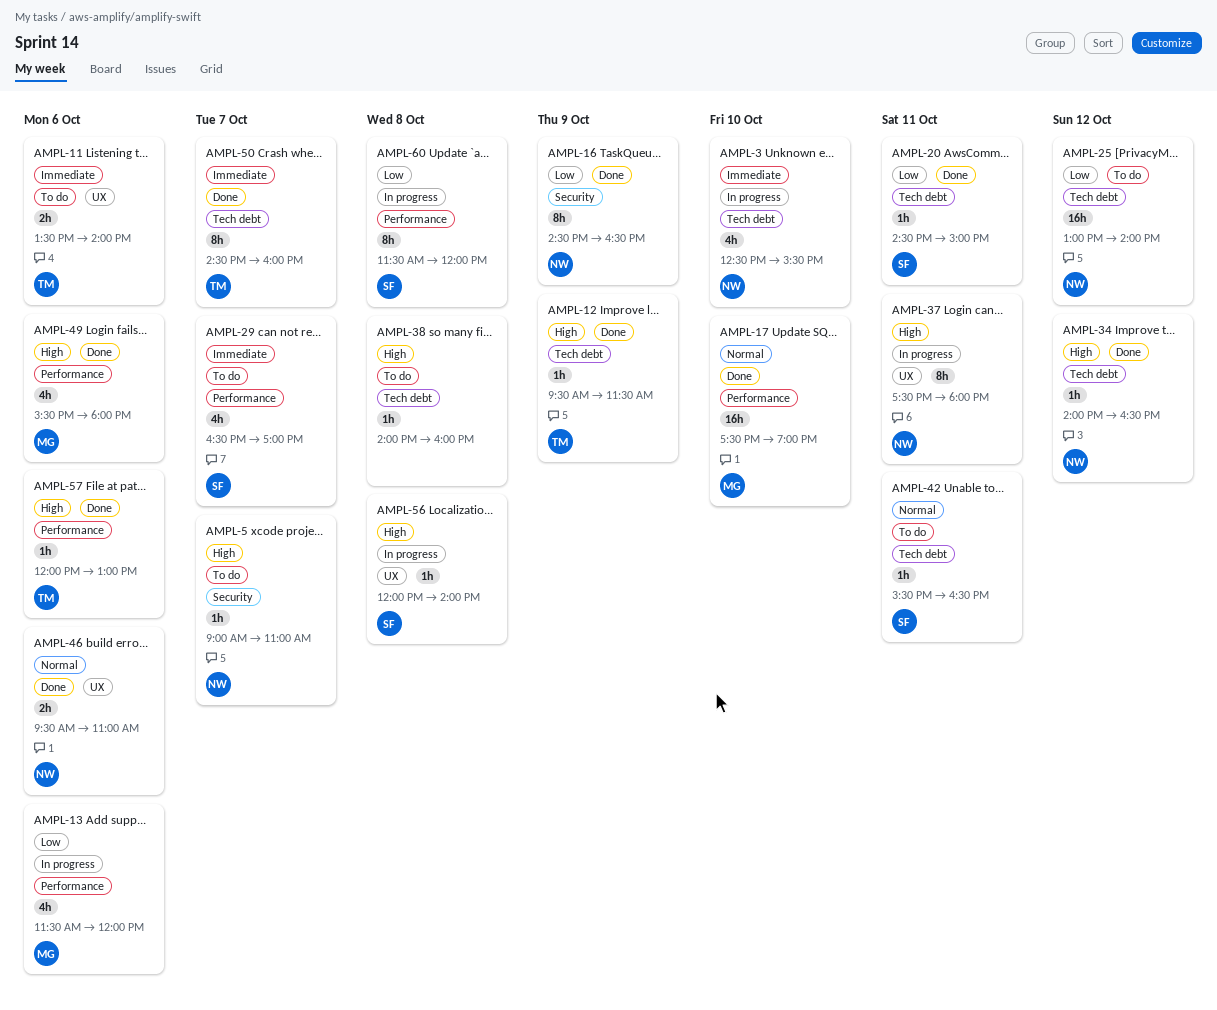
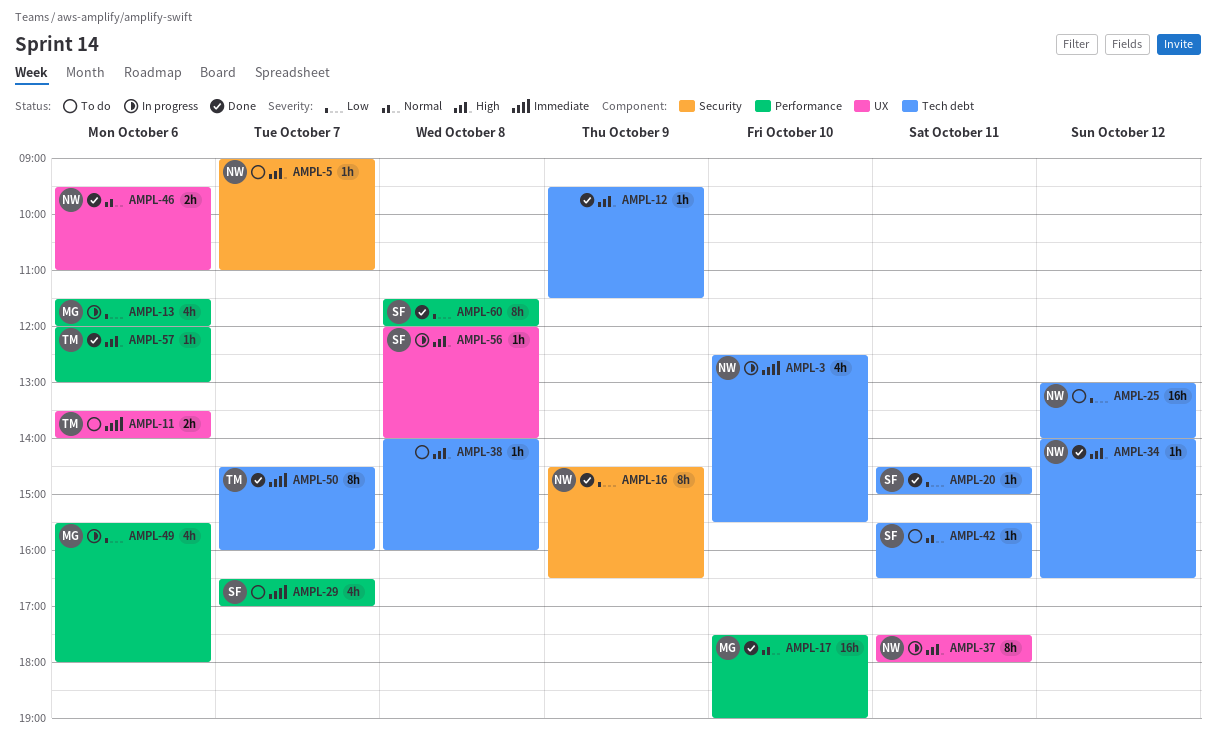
AMPL-12, owner: TM -> none
AMPL-49, status: Done -> In progress
AMPL-49, priority: High -> Low
AMPL-60, status: In progress -> Done

